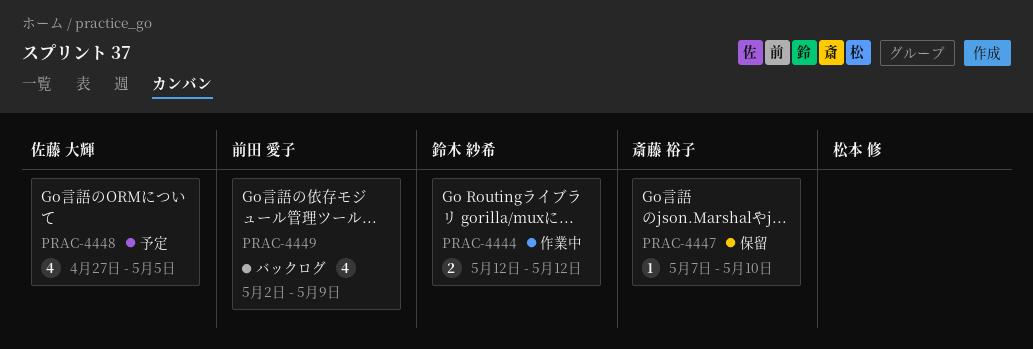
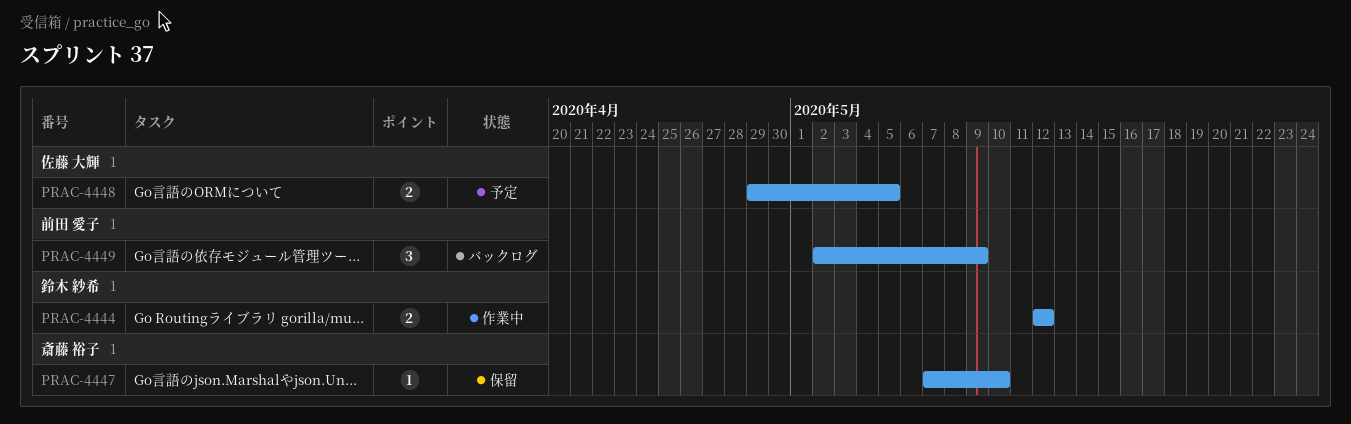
PRAC-4448, estimate: 4 -> 2
PRAC-4448, start: Apr 27 -> Apr 29
PRAC-4449, estimate: 4 -> 3

